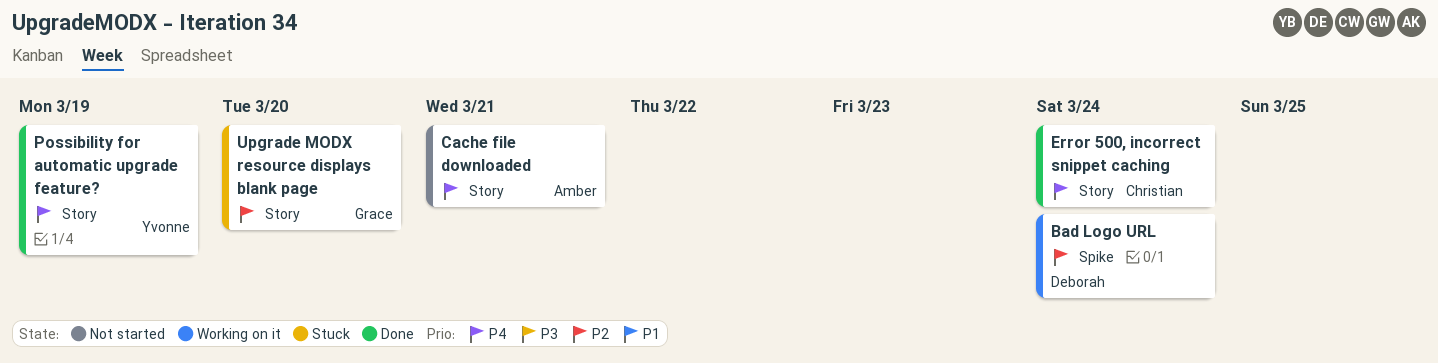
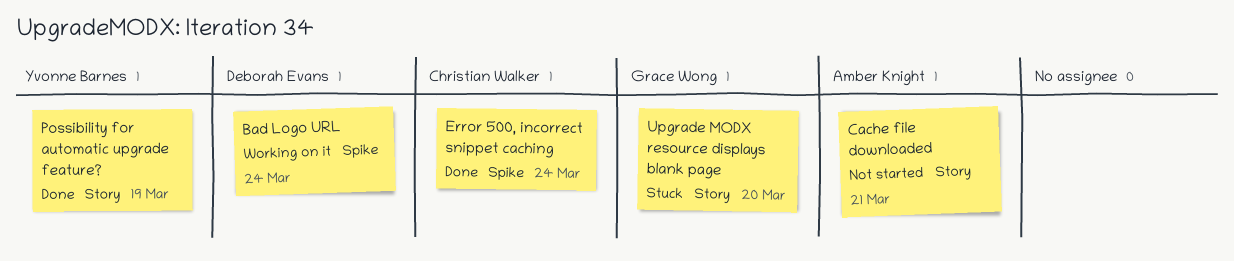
Error 500, incorrect snippet caching, label: Story -> Spike

